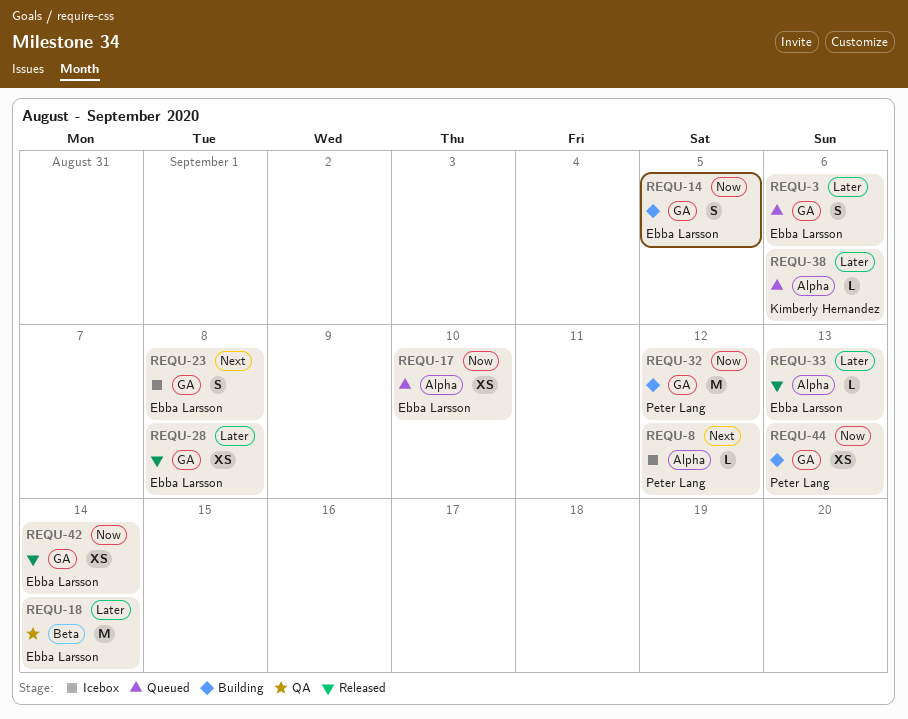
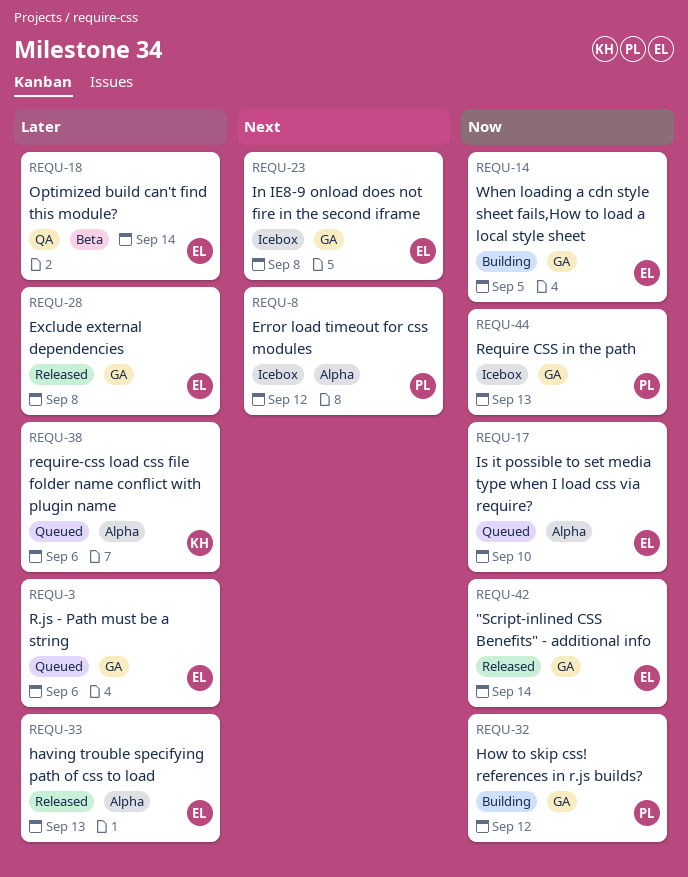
REQU-44, status: Building -> Icebox

